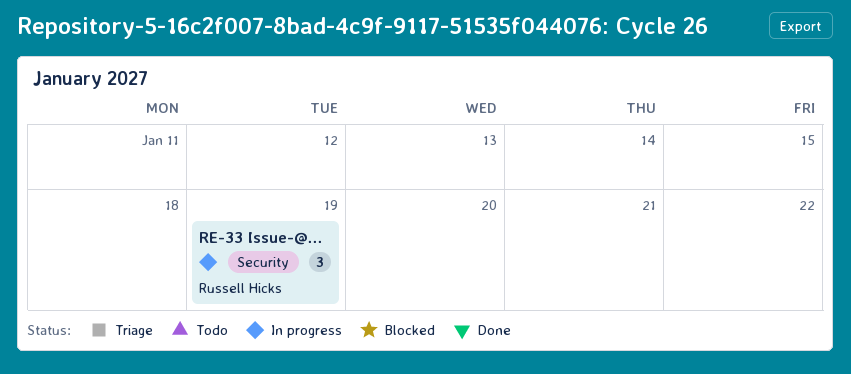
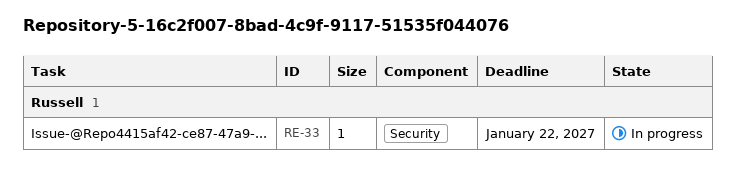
RE-33, estimate: 3 -> 1
RE-33, due: Jan 19 -> Jan 22

